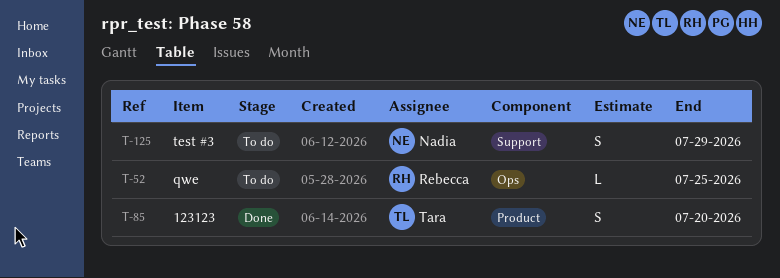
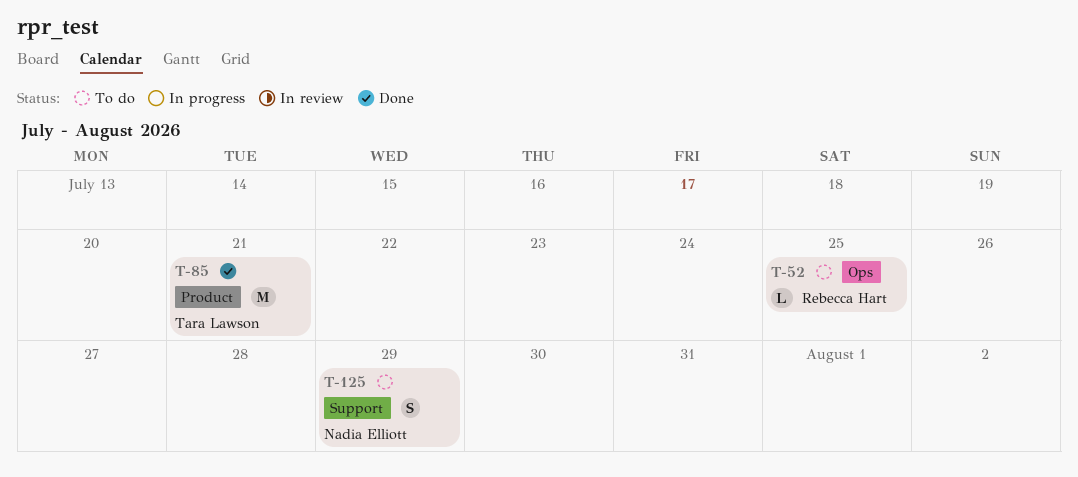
T-85, estimate: S -> M
T-85, due: Jul 20 -> Jul 21

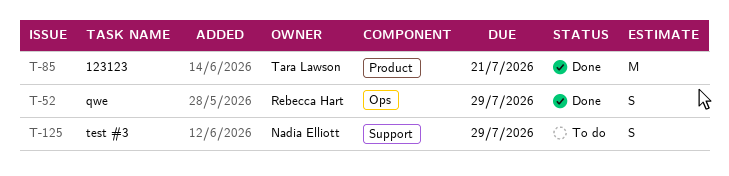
T-52, status: To do -> Done
T-52, estimate: L -> S
T-52, due: Jul 25 -> Jul 29

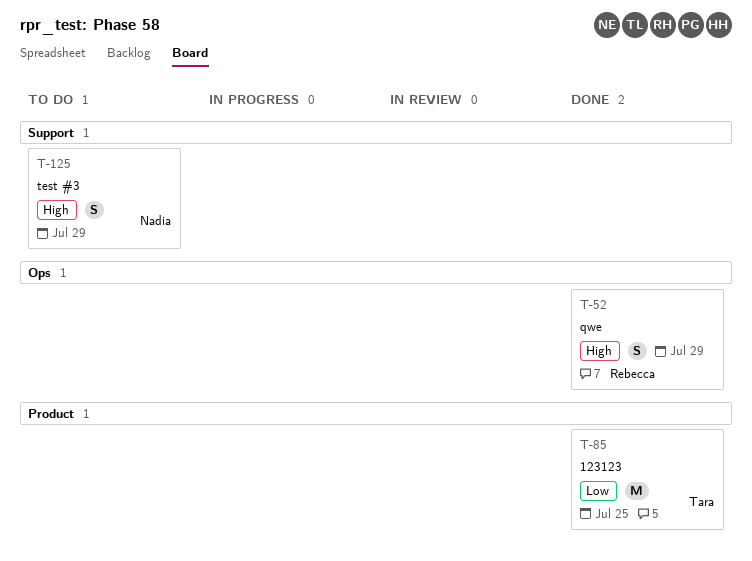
T-85, due: Jul 21 -> Jul 25

